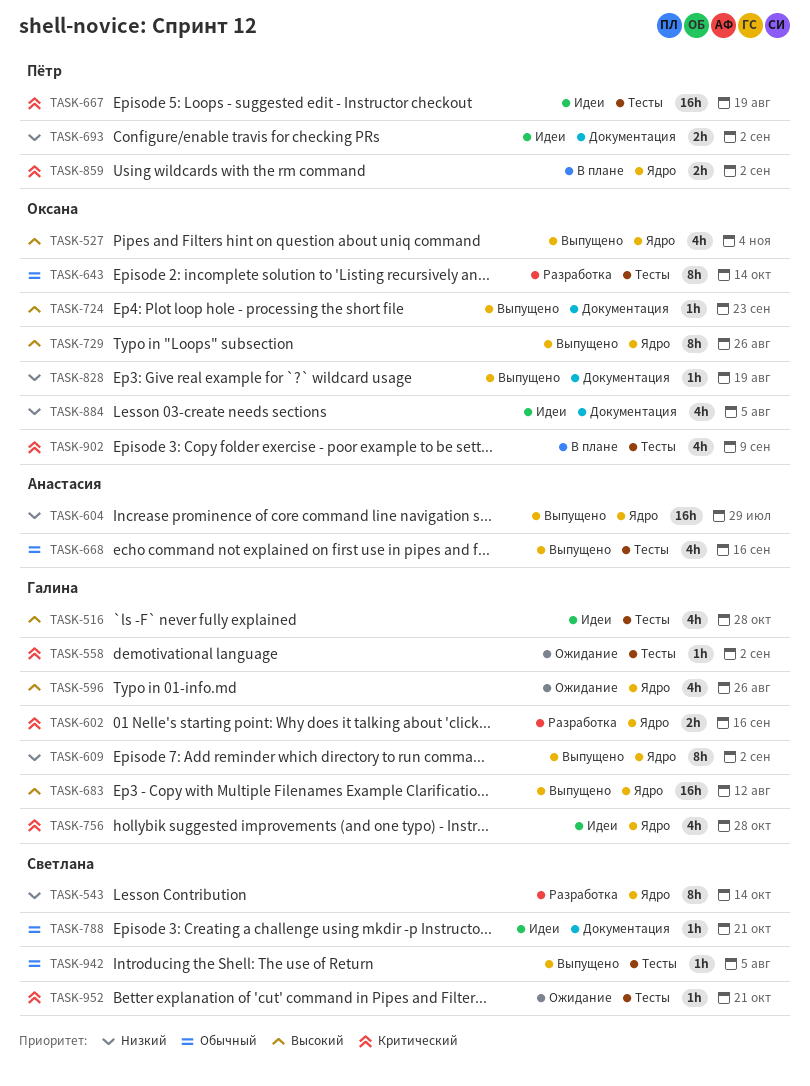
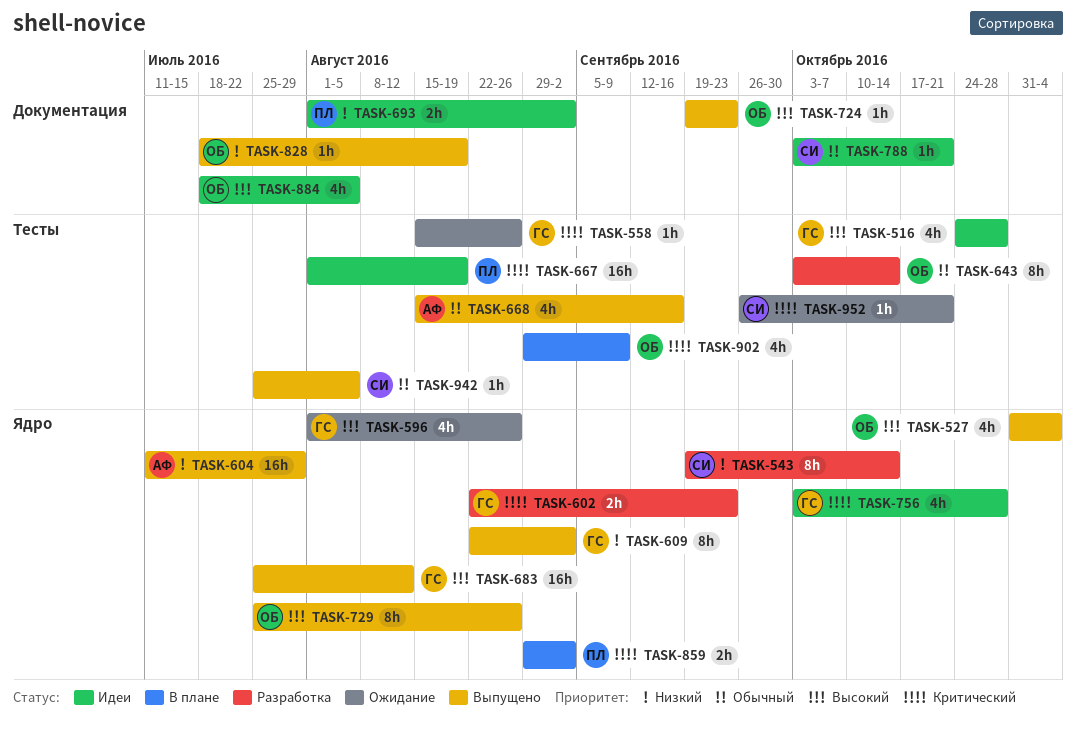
TASK-558, due: Sep 2 -> Aug 26
TASK-602, due: Sep 16 -> Sep 23
TASK-884, priority: Низкий -> Высокий

